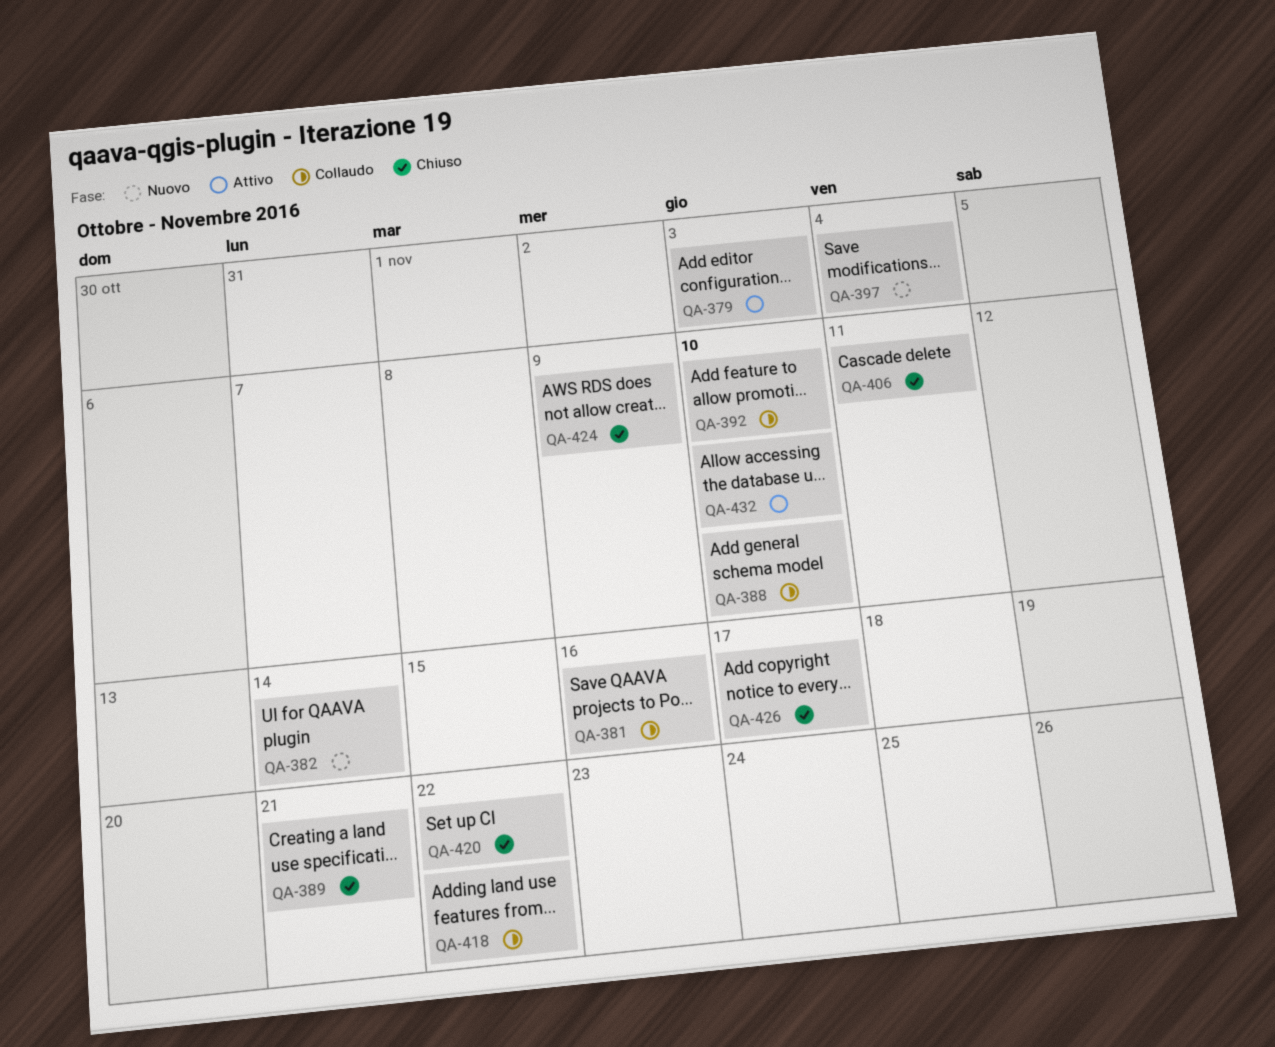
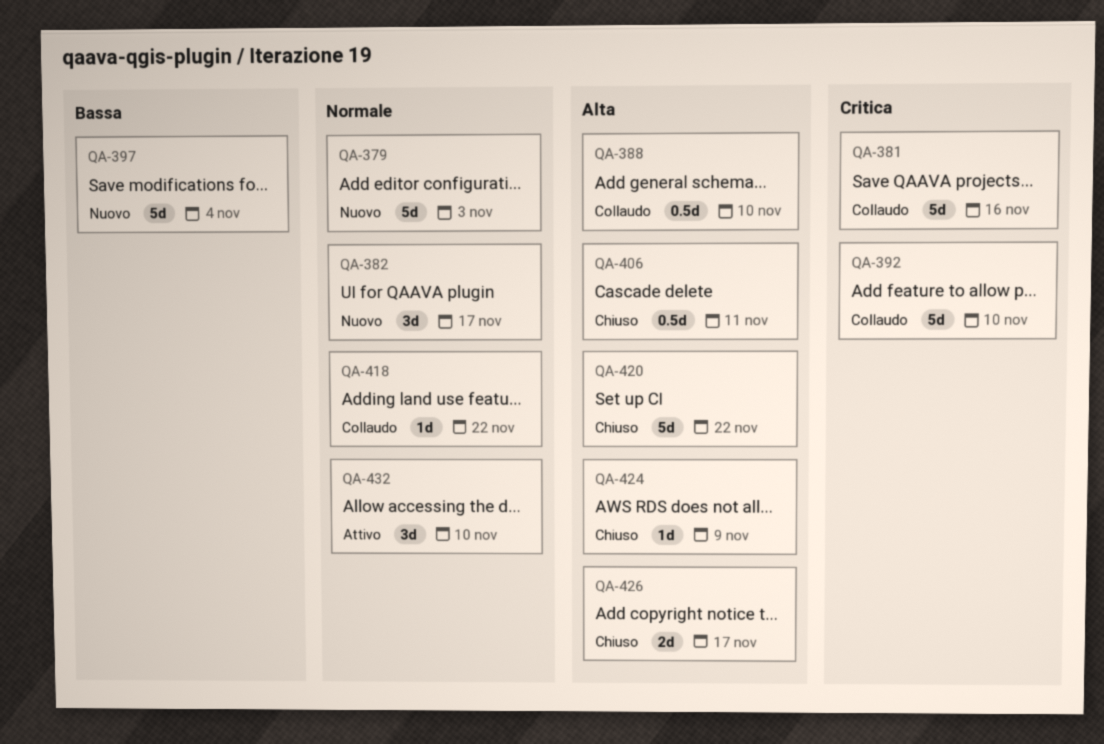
QA-379, status: Attivo -> Nuovo
QA-382, due: Nov 14 -> Nov 17
QA-389: present -> none

